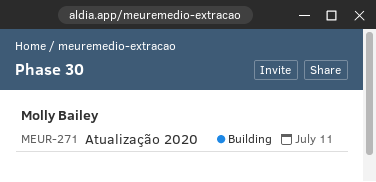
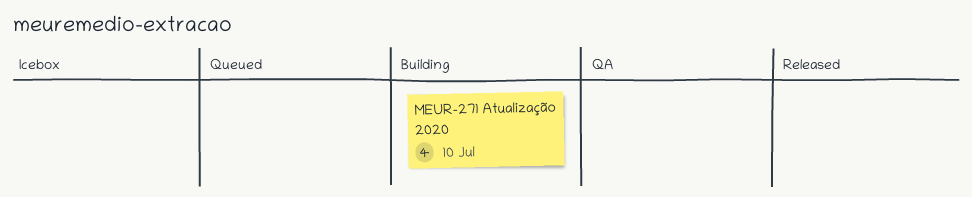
MEUR-271, due: Jul 11 -> Jul 10

